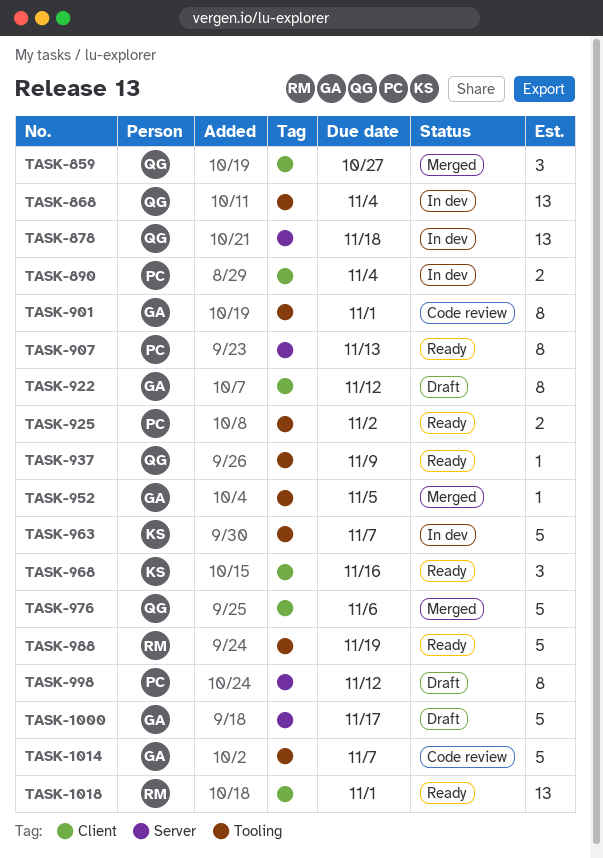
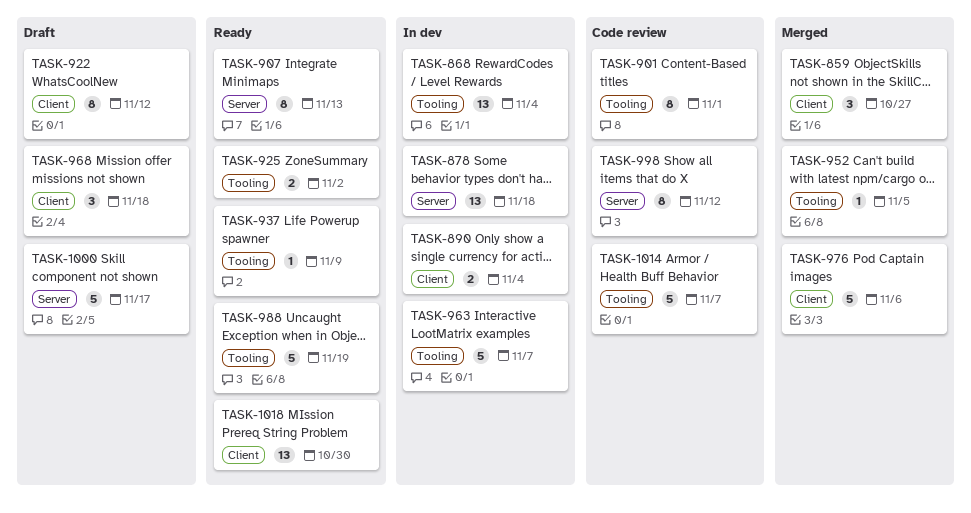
TASK-968, status: Ready -> Draft
TASK-968, due: Nov 16 -> Nov 18
TASK-998, status: Draft -> Code review
TASK-1018, due: Nov 1 -> Oct 30

